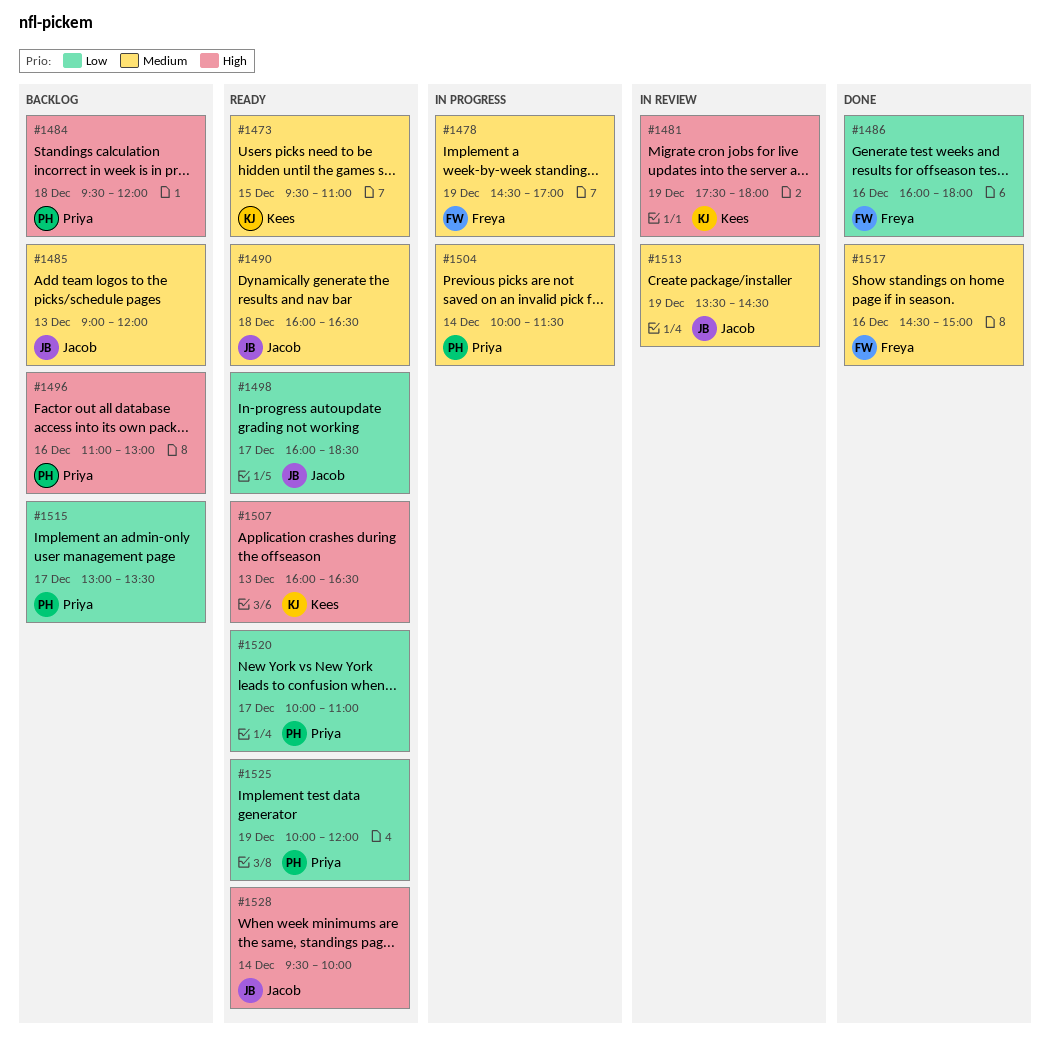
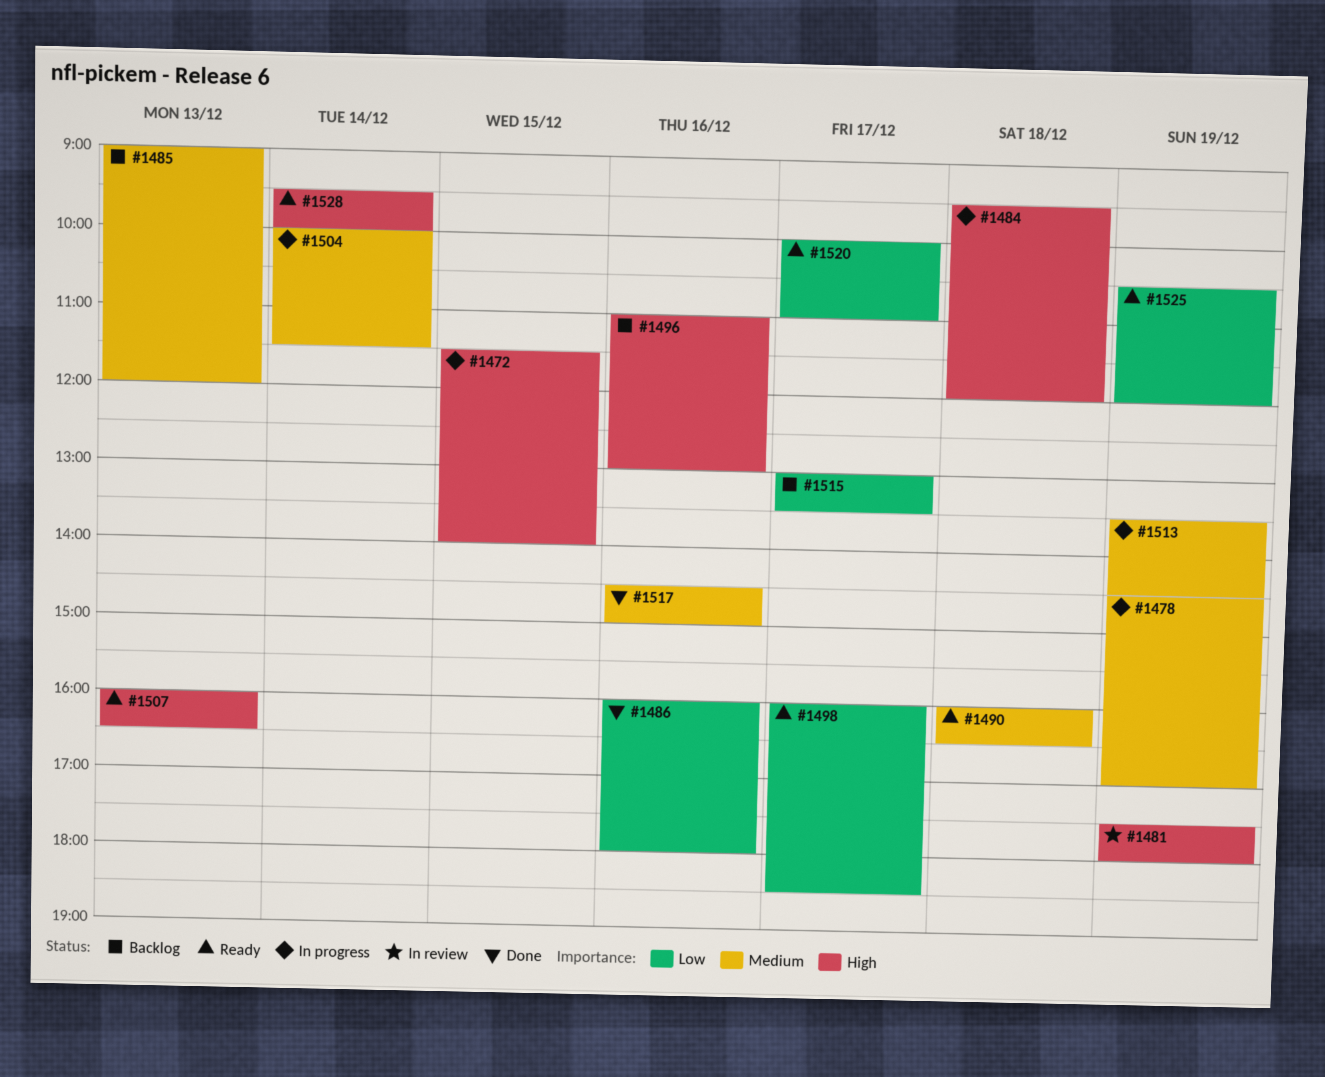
#1472: none -> present
#1473: present -> none
#1484, status: Backlog -> In progress
#1513, status: In review -> In progress
#1525, begins: 10:00 -> 10:30

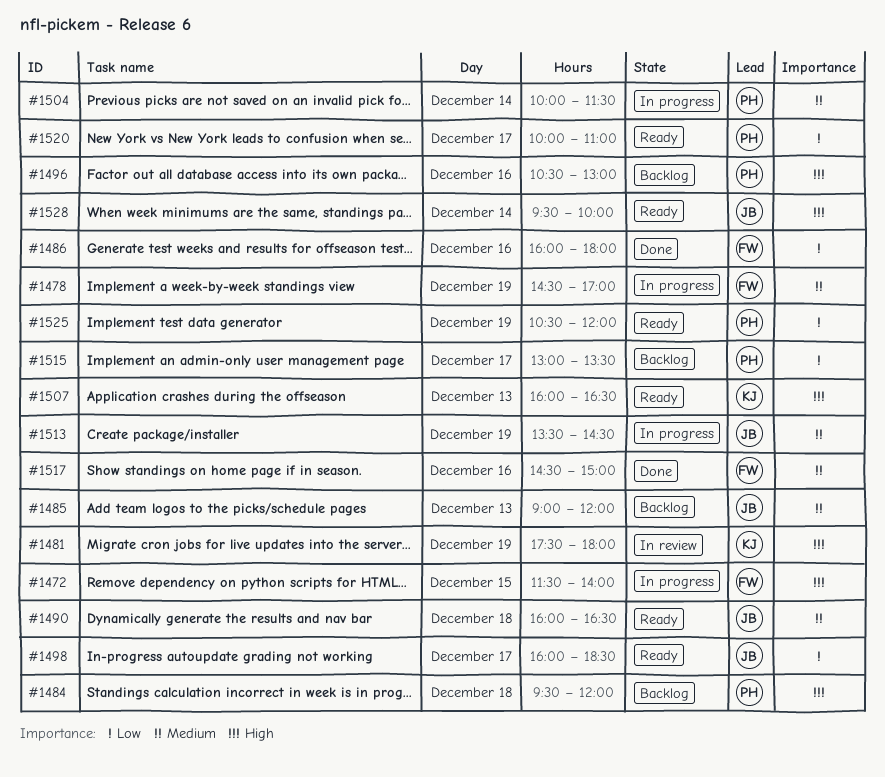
#1484, status: In progress -> Backlog
#1496, begins: 11:00 -> 10:30

